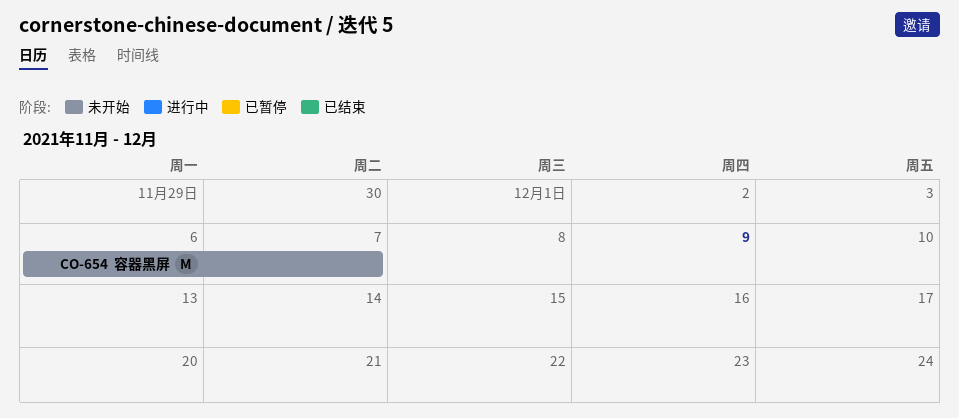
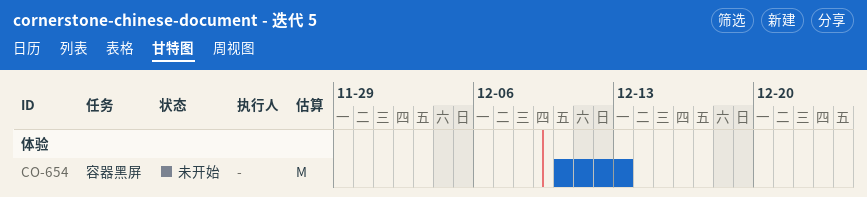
CO-654, start: Dec 6 -> Dec 10
CO-654, due: Dec 7 -> Dec 13

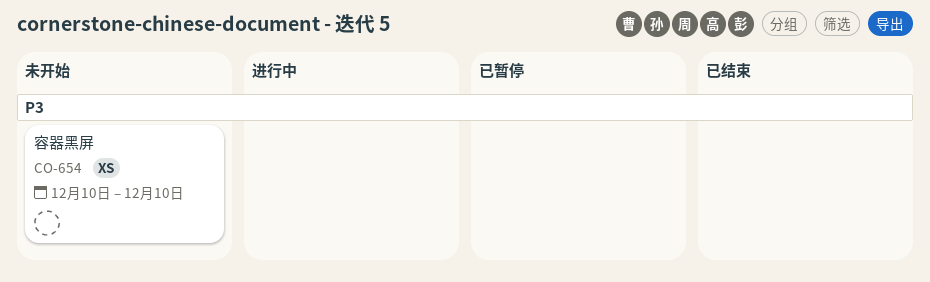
CO-654, estimate: M -> XS
CO-654, due: Dec 13 -> Dec 10

